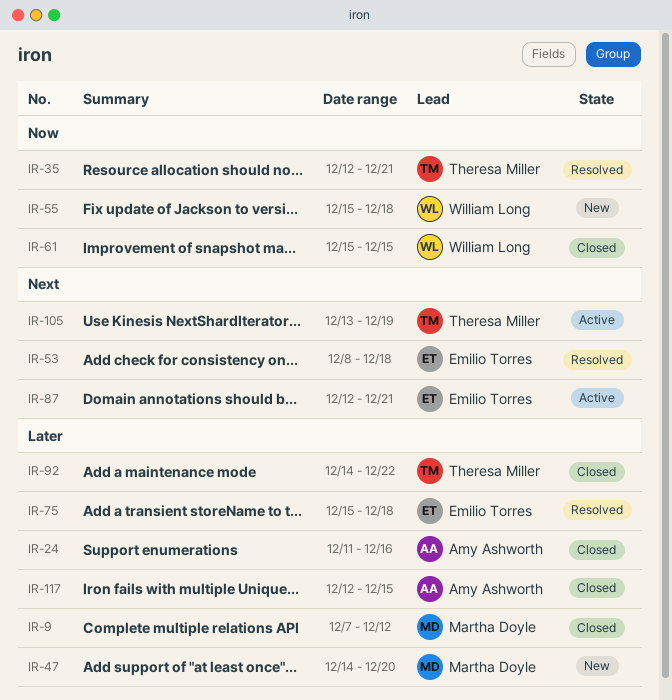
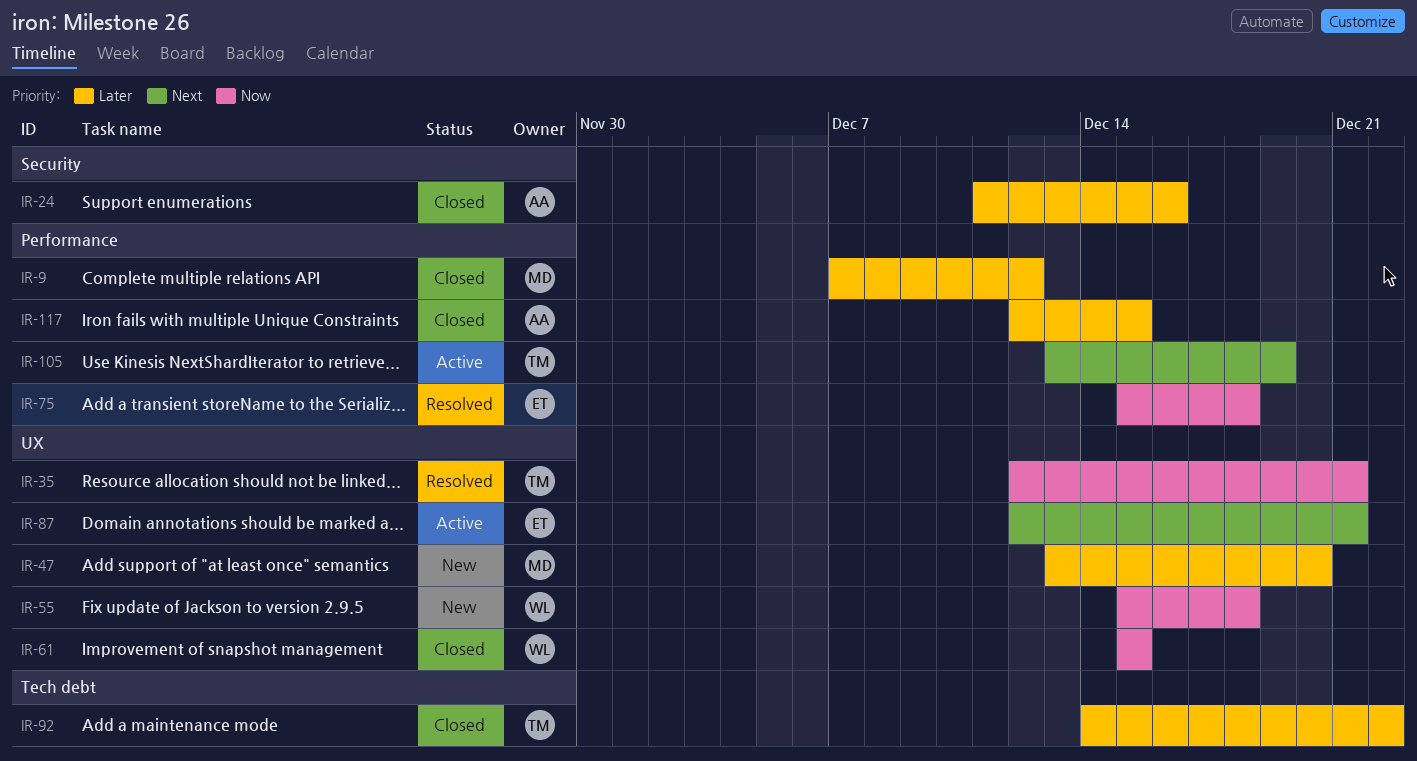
IR-47, start: Dec 14 -> Dec 13
IR-53: present -> none
IR-75, priority: Later -> Now

